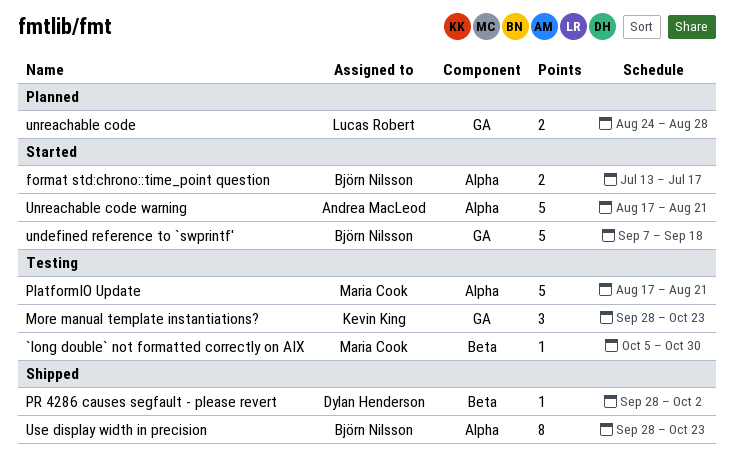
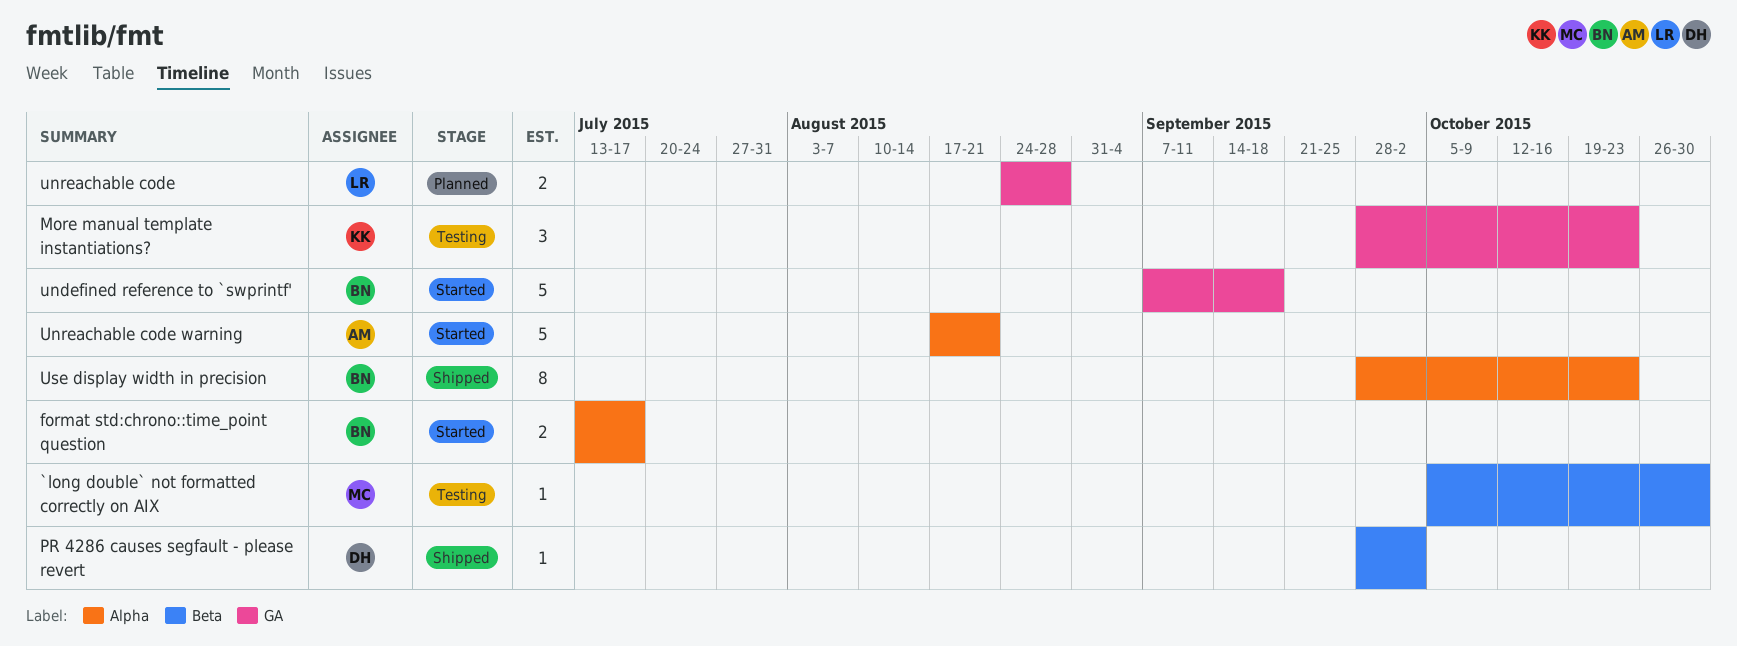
PlatformIO Update: present -> none

